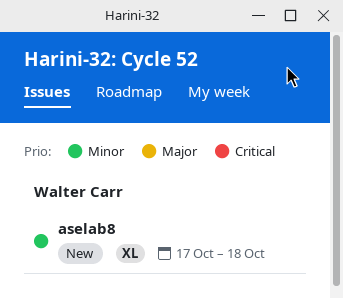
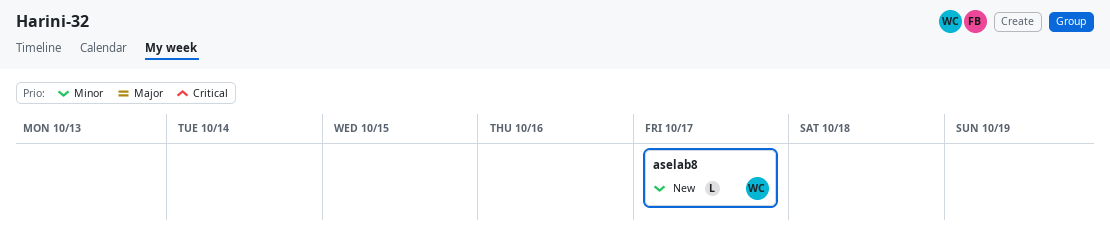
aselab8, estimate: XL -> L
aselab8, due: Oct 18 -> Oct 17

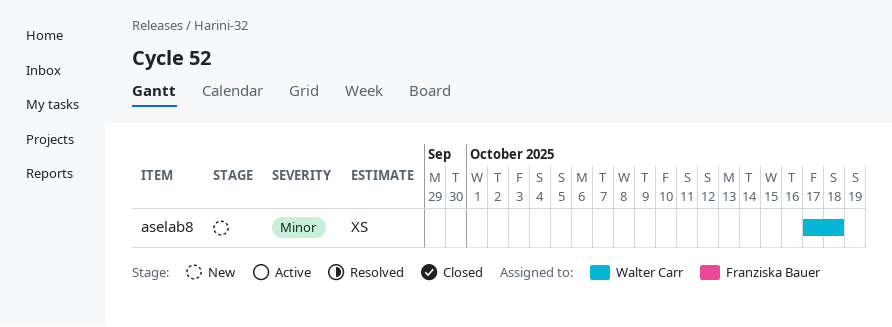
aselab8, estimate: L -> XS
aselab8, due: Oct 17 -> Oct 18

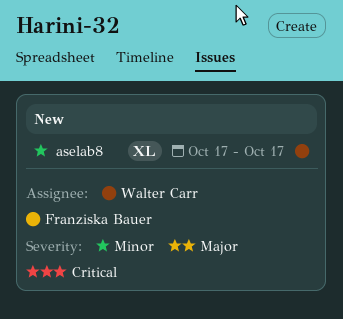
aselab8, estimate: XS -> XL
aselab8, due: Oct 18 -> Oct 17

